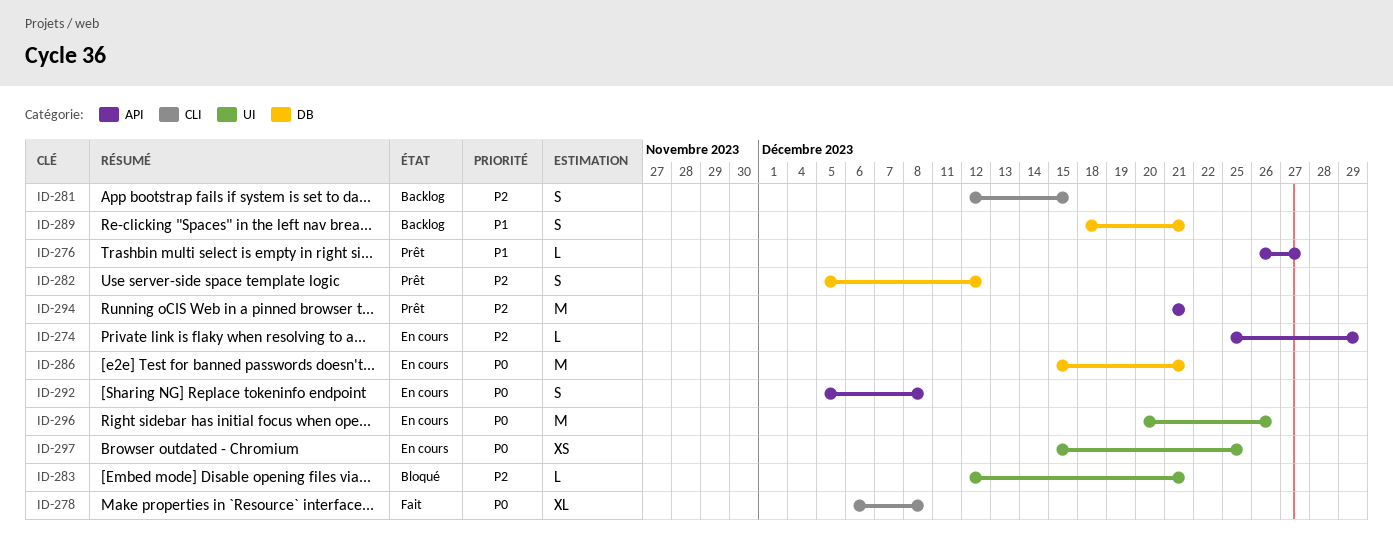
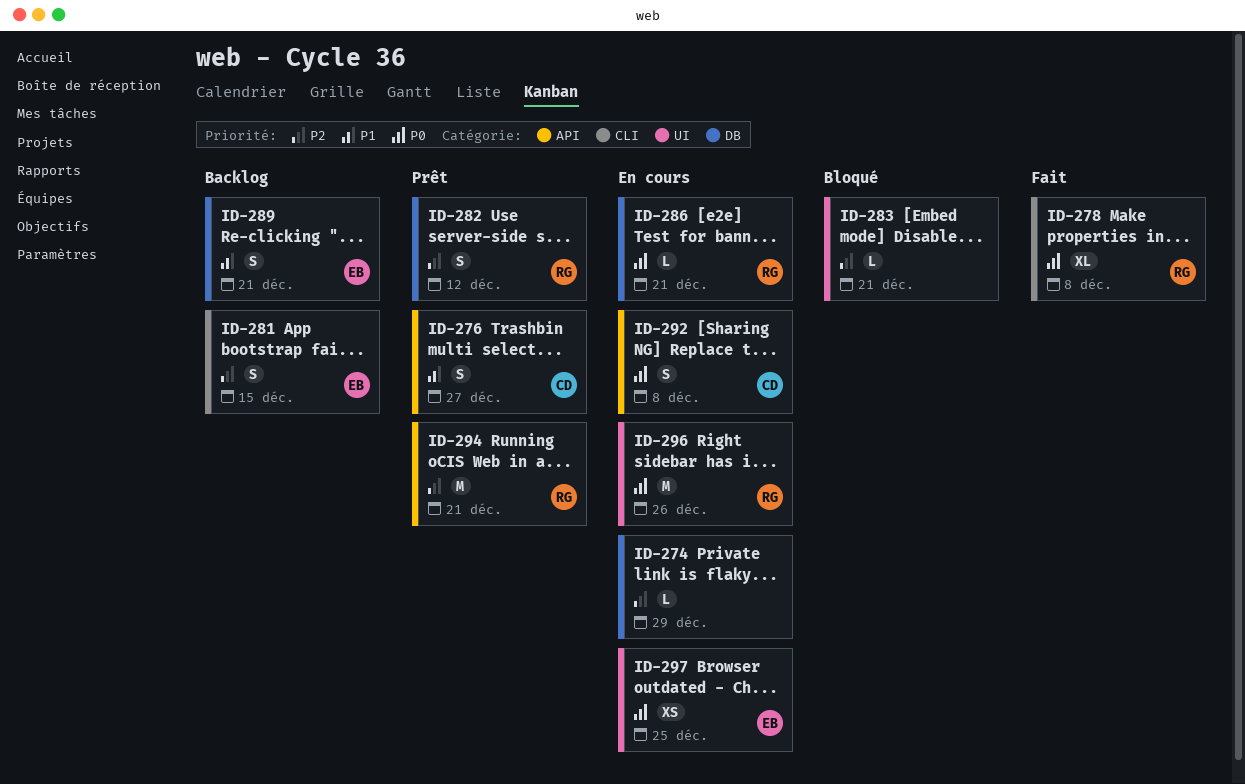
ID-274, label: API -> DB
ID-276, estimate: L -> S
ID-286, estimate: M -> L

